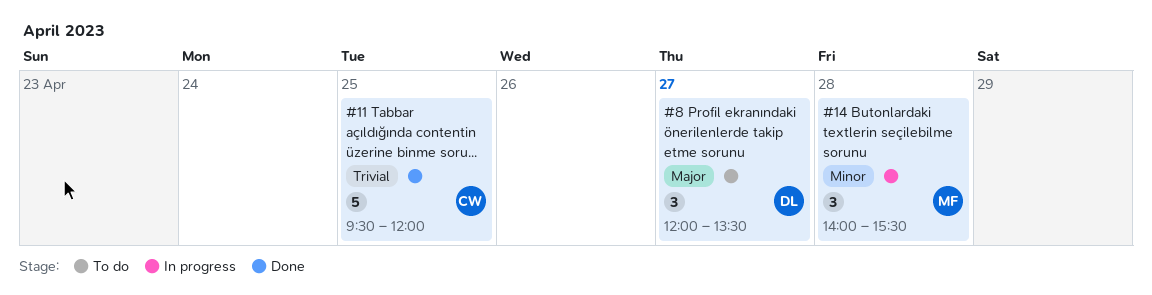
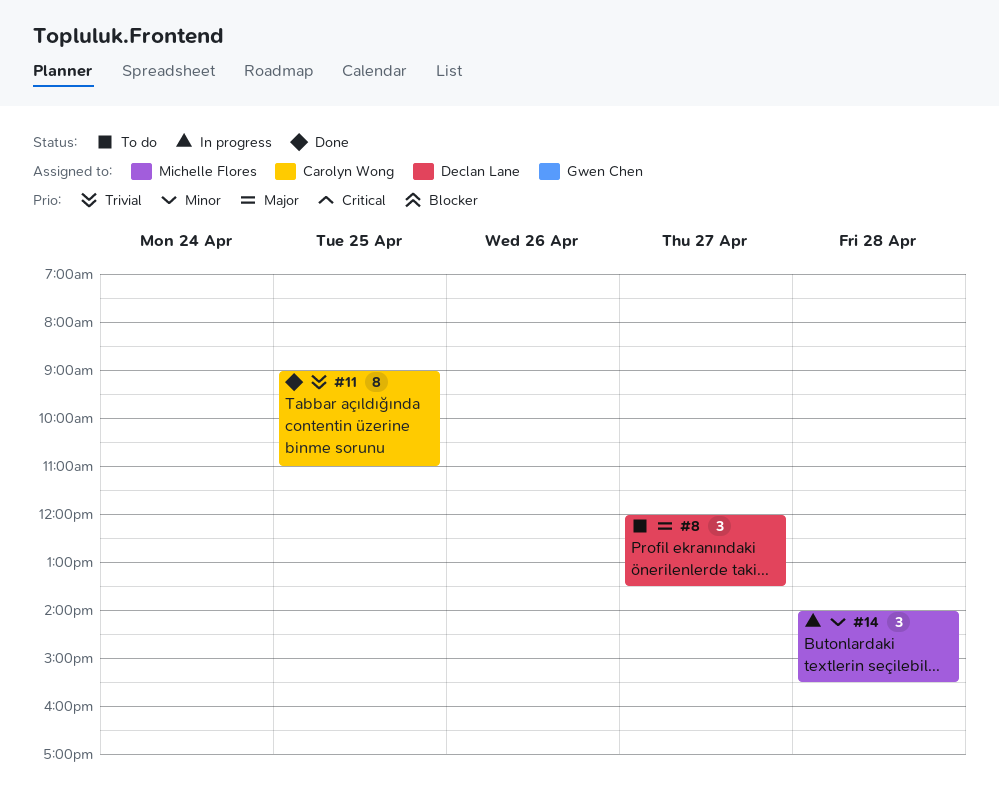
#11, estimate: 5 -> 8
#11, begins: 09:30 -> 09:00
#11, ends: 12:00 -> 11:00

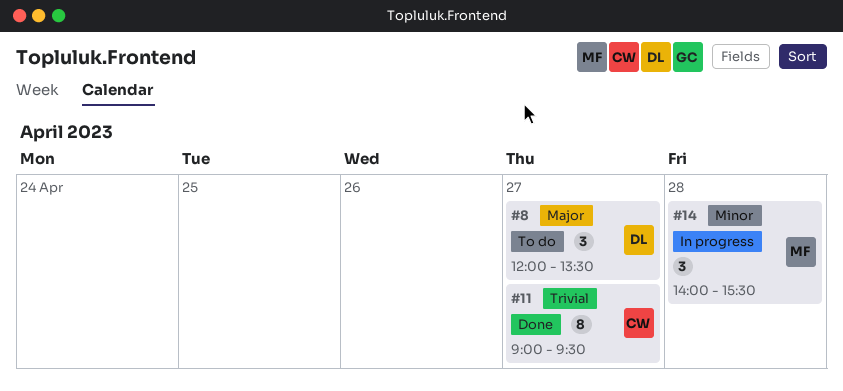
#11, day: Apr 25 -> Apr 27
#11, ends: 11:00 -> 09:30

